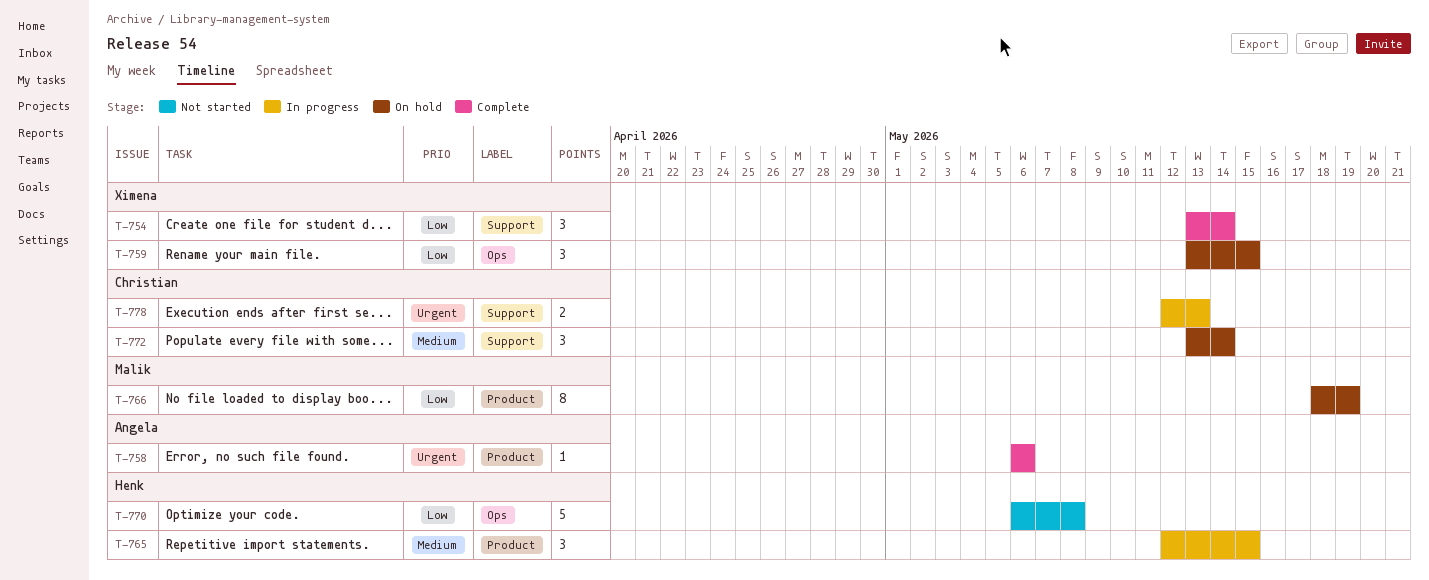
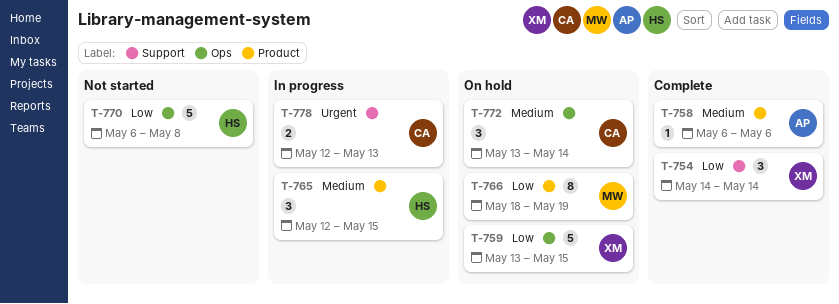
T-754, start: May 13 -> May 14
T-758, priority: Urgent -> Medium
T-759, estimate: 3 -> 5
T-772, label: Support -> Ops

